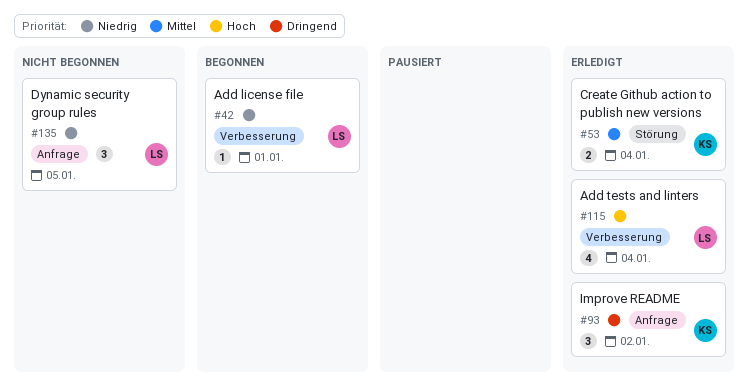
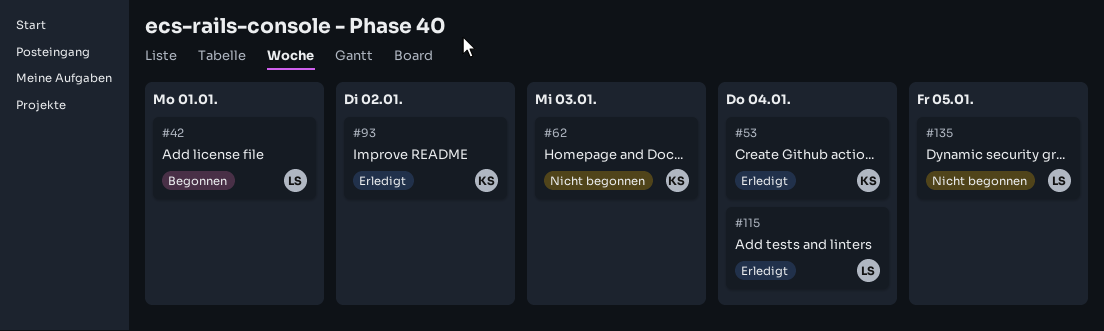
#62: none -> present

